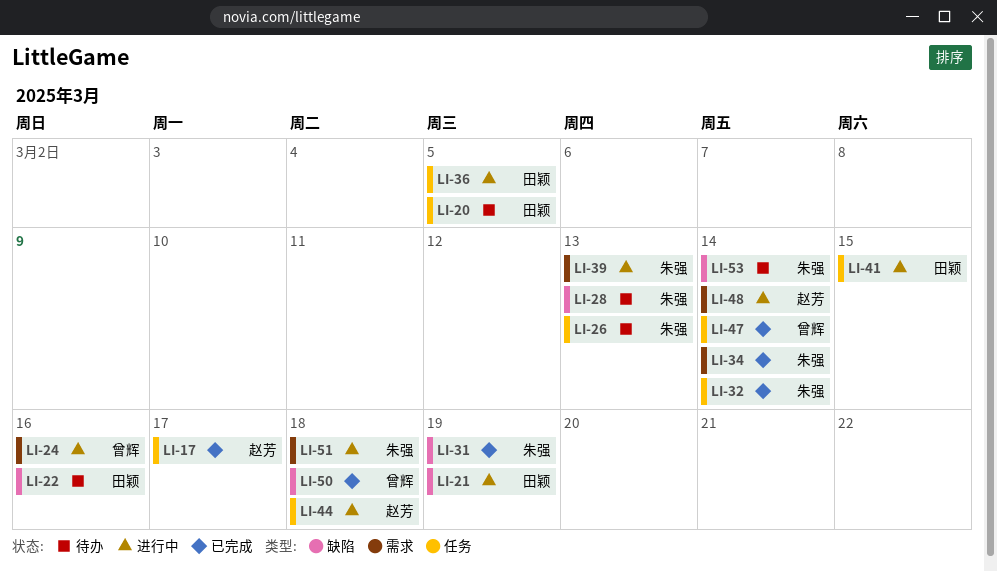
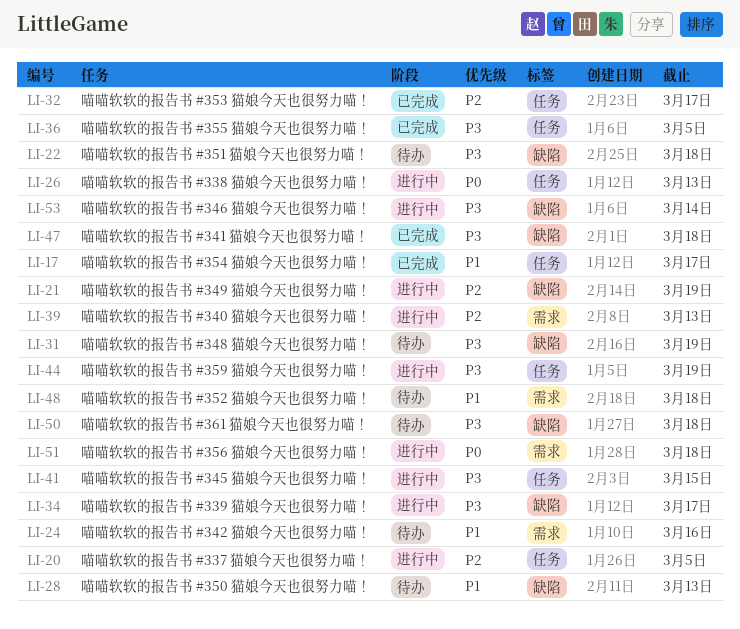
LI-20, status: 待办 -> 进行中
LI-22, due: Mar 16 -> Mar 18
LI-24, status: 进行中 -> 待办
LI-26, status: 待办 -> 进行中
LI-31, status: 已完成 -> 待办
LI-32, due: Mar 14 -> Mar 17
LI-34, status: 已完成 -> 进行中
LI-34, label: 需求 -> 缺陷
LI-34, due: Mar 14 -> Mar 17
LI-36, status: 进行中 -> 已完成
LI-44, due: Mar 18 -> Mar 19
LI-47, label: 任务 -> 缺陷
LI-47, due: Mar 14 -> Mar 18
LI-48, status: 进行中 -> 待办
LI-48, due: Mar 14 -> Mar 18
LI-50, status: 已完成 -> 待办
LI-53, status: 待办 -> 进行中

